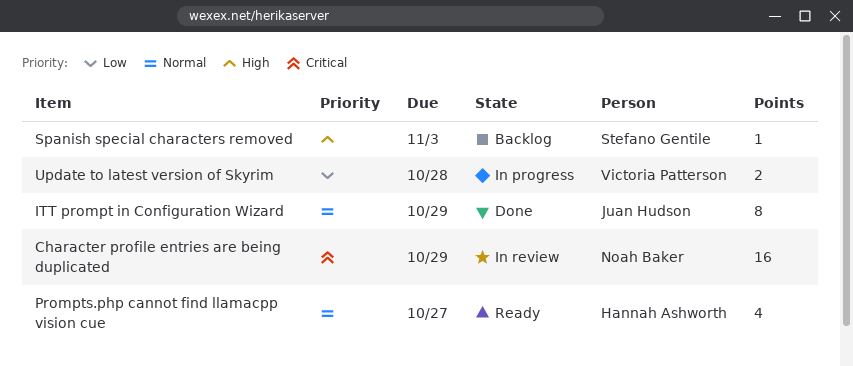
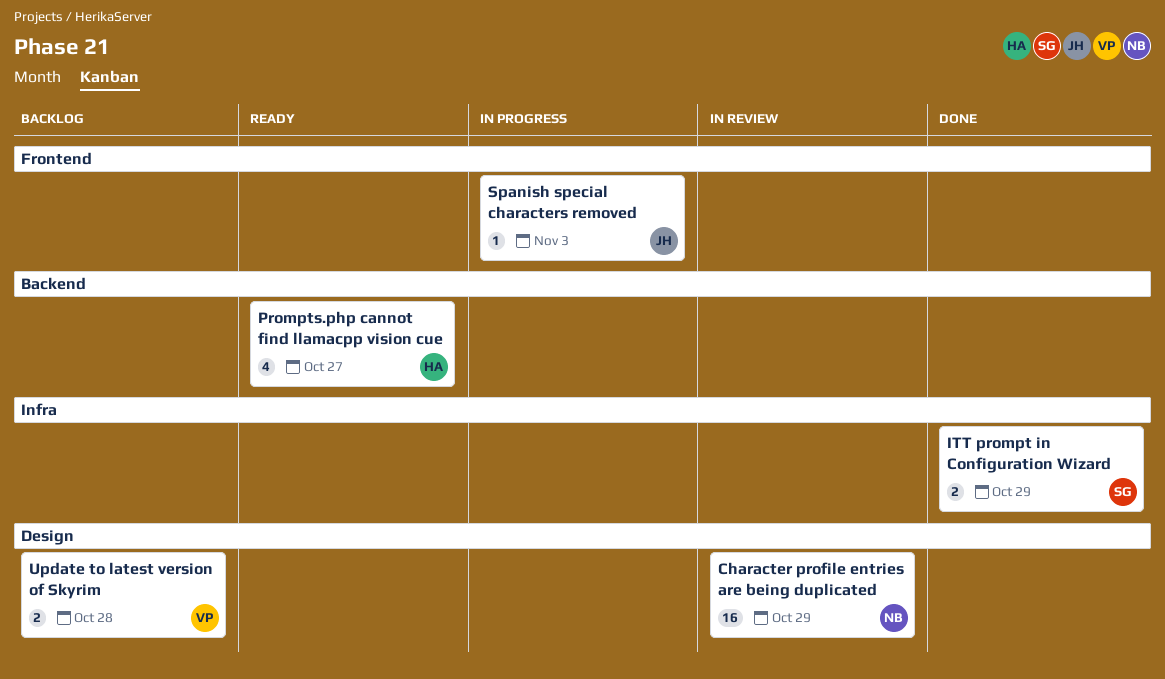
ITT prompt in Configuration Wizard, owner: Juan Hudson -> Stefano Gentile
ITT prompt in Configuration Wizard, estimate: 8 -> 2
Spanish special characters removed, status: Backlog -> In progress
Spanish special characters removed, owner: Stefano Gentile -> Juan Hudson
Update to latest version of Skyrim, status: In progress -> Backlog

